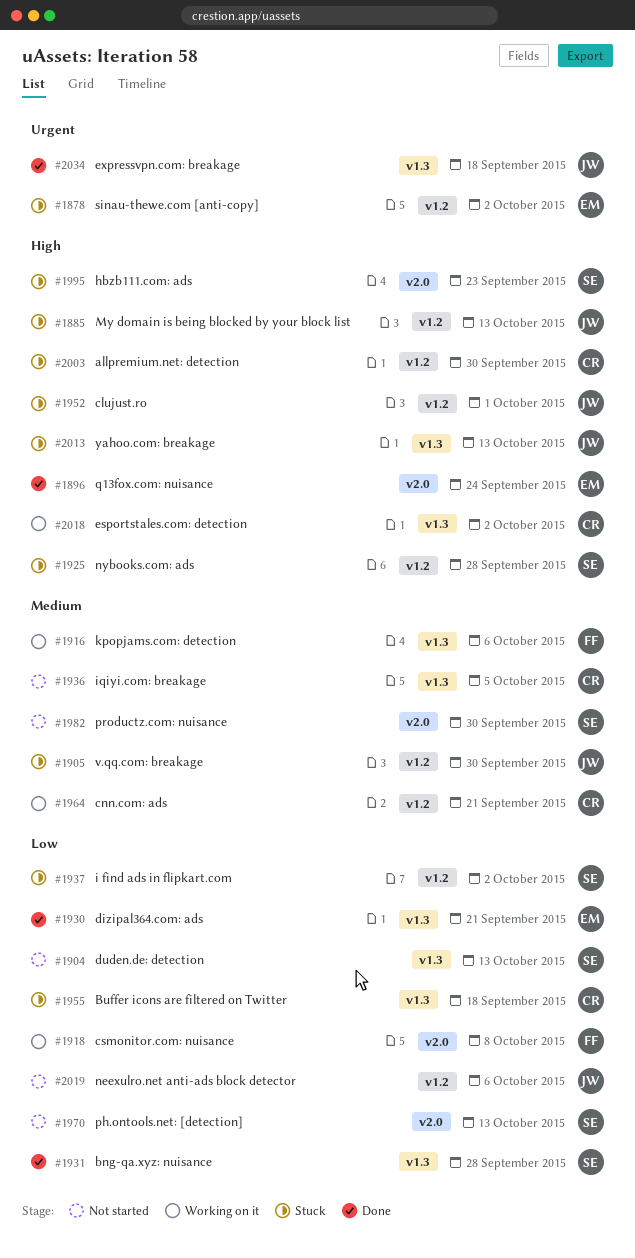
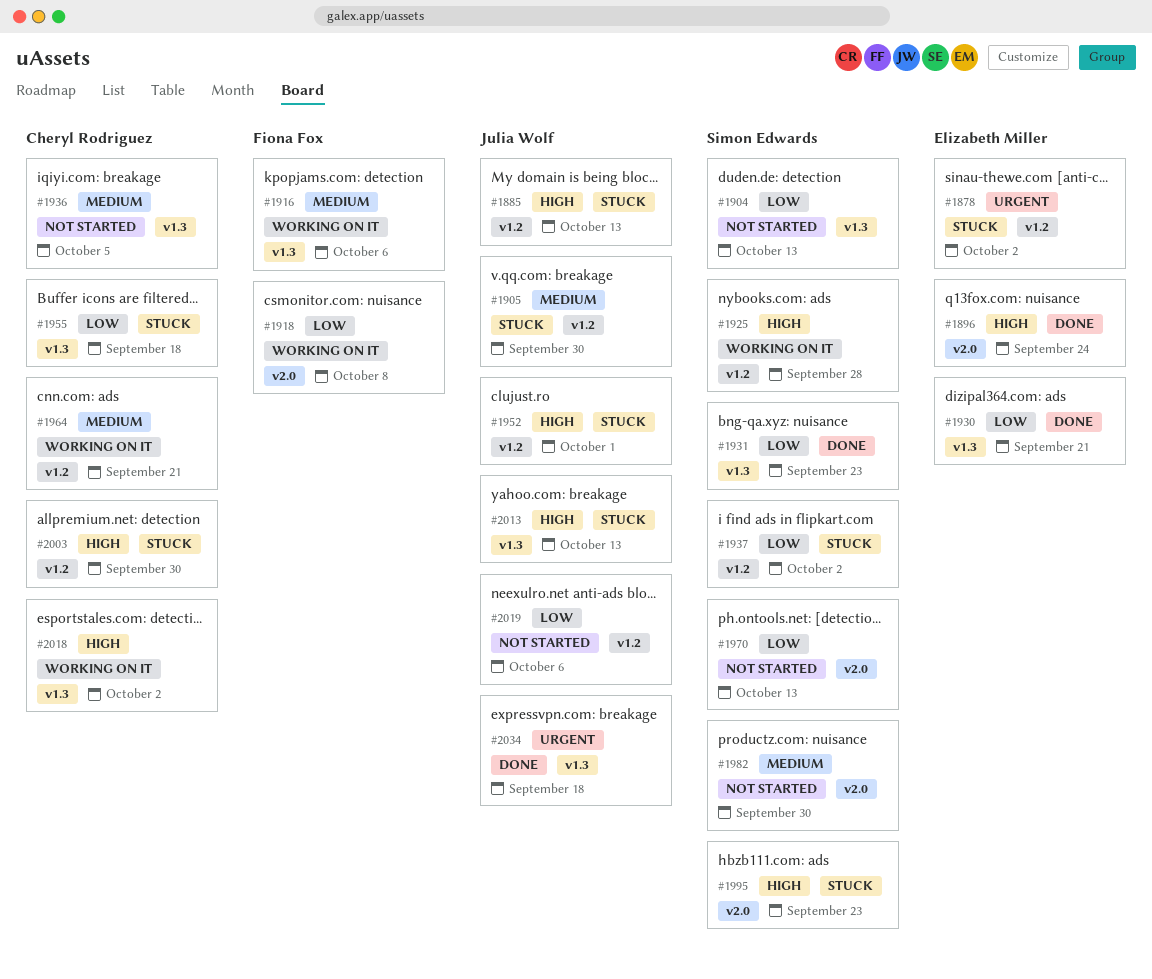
#1925, status: Stuck -> Working on it
#1931, due: Sep 28 -> Sep 23

